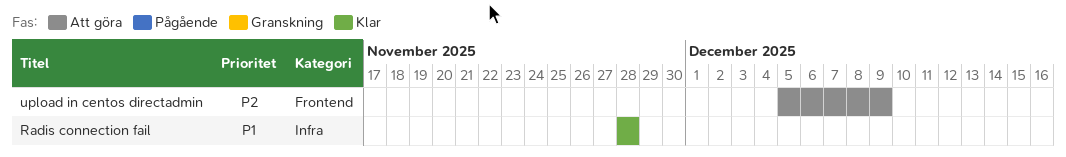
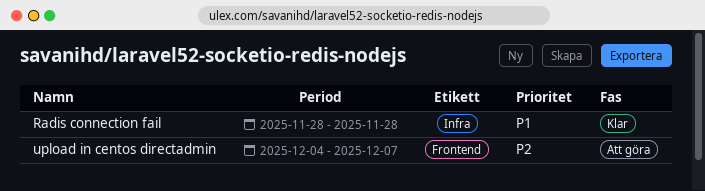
upload in centos directadmin, start: Dec 5 -> Dec 4
upload in centos directadmin, due: Dec 9 -> Dec 7

